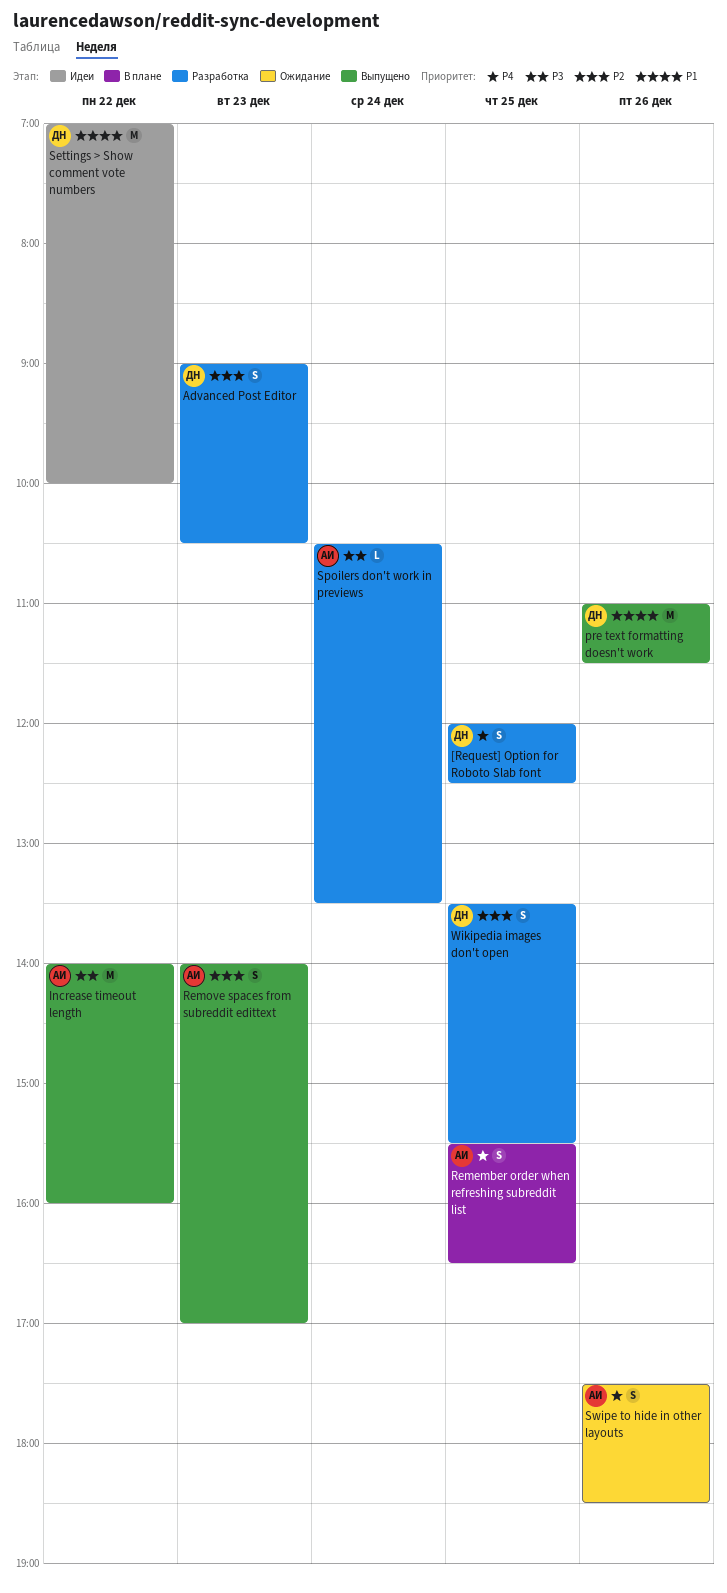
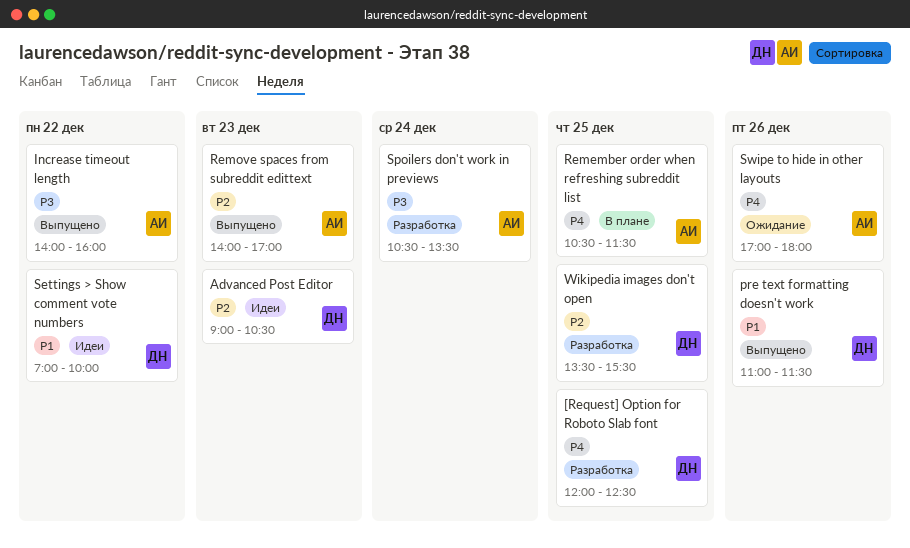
Advanced Post Editor, status: Разработка -> Идеи
Remember order when refreshing subreddit list, begins: 15:30 -> 10:30
Remember order when refreshing subreddit list, ends: 16:30 -> 11:30
Swipe to hide in other layouts, begins: 17:30 -> 17:00
Swipe to hide in other layouts, ends: 18:30 -> 18:00

